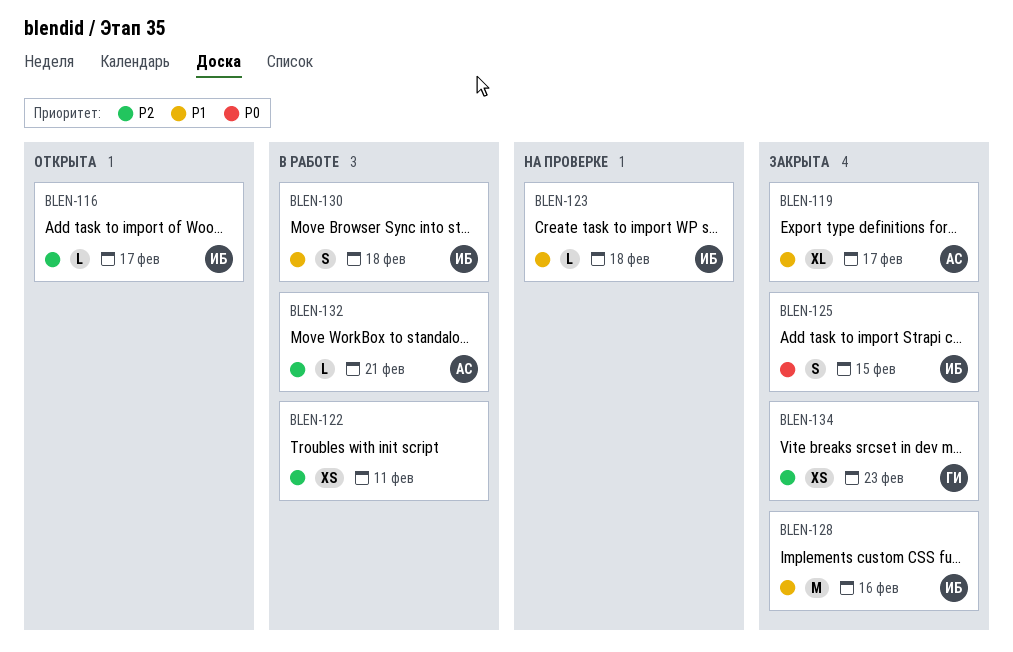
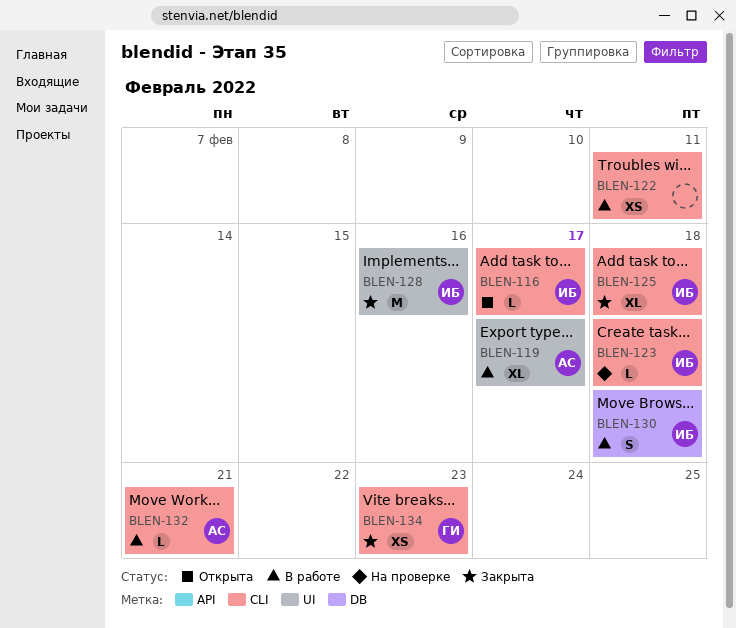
BLEN-119, status: Закрыта -> В работе
BLEN-125, estimate: S -> XL
BLEN-125, due: Feb 15 -> Feb 18

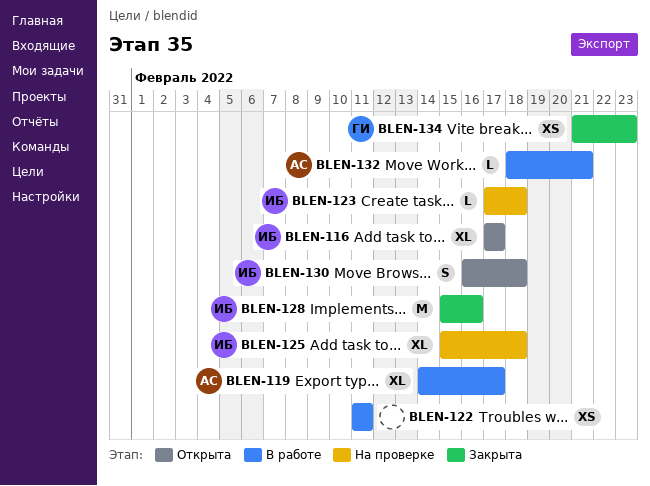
BLEN-116, estimate: L -> XL
BLEN-125, status: Закрыта -> На проверке
BLEN-130, status: В работе -> Открыта

